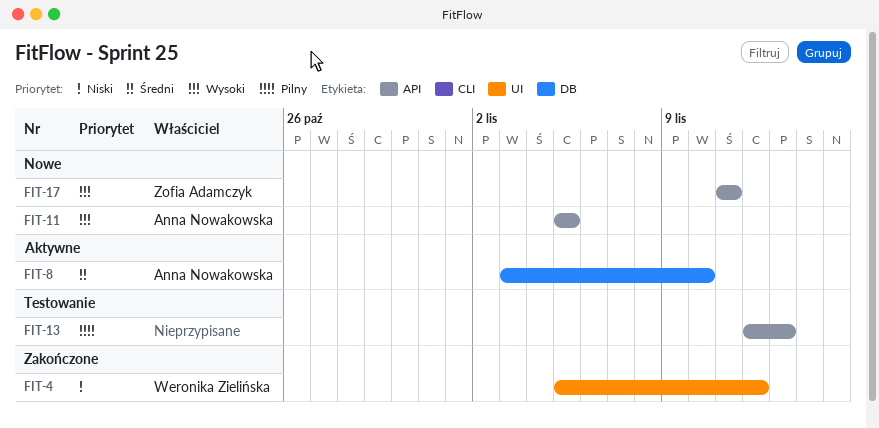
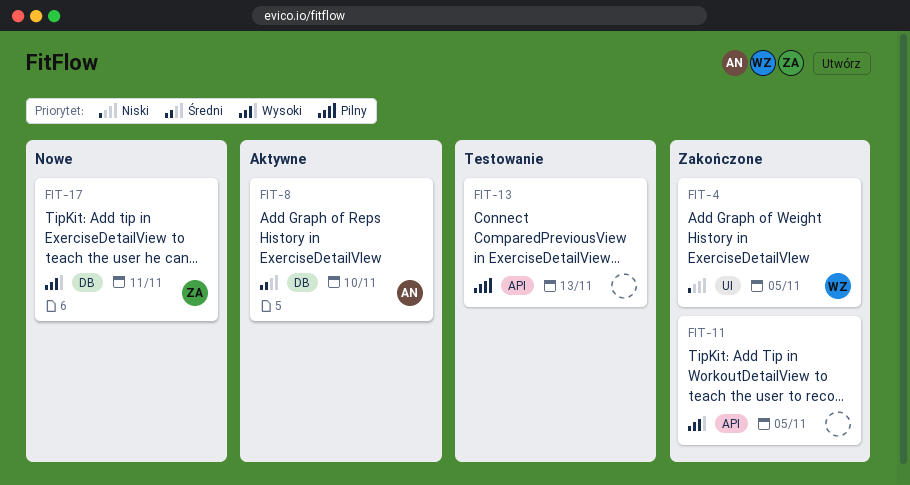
FIT-4, due: Nov 12 -> Nov 5
FIT-11, status: Nowe -> Zakończone
FIT-11, owner: Anna Nowakowska -> none
FIT-17, label: API -> DB

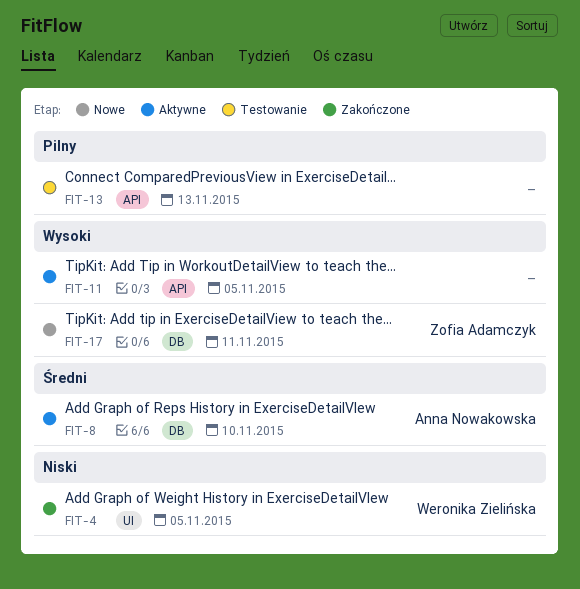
FIT-11, status: Zakończone -> Aktywne

